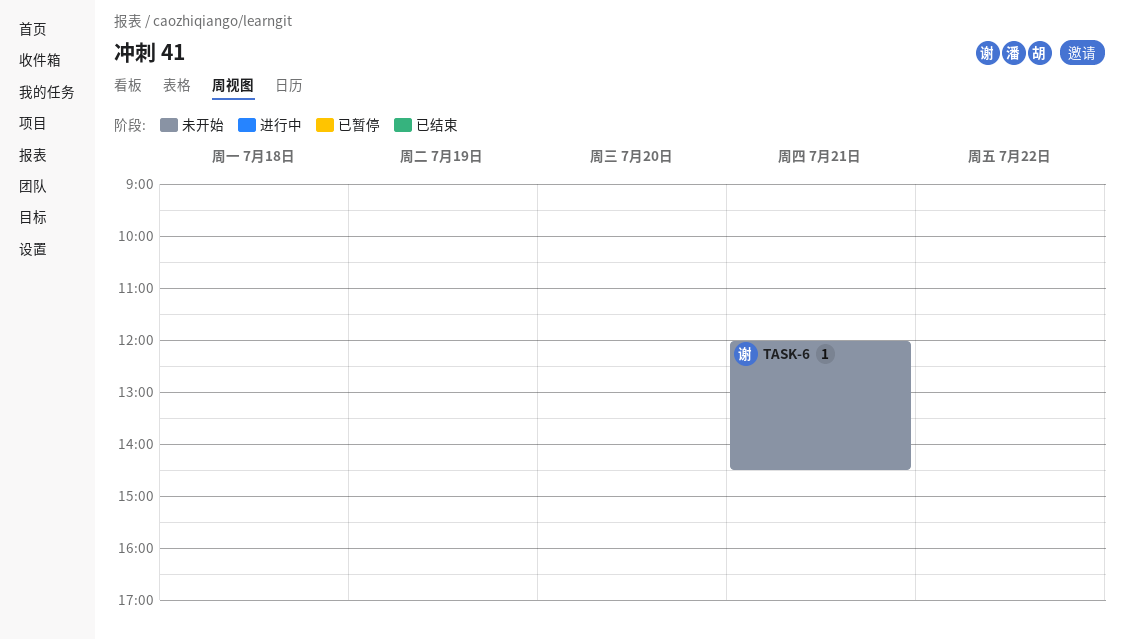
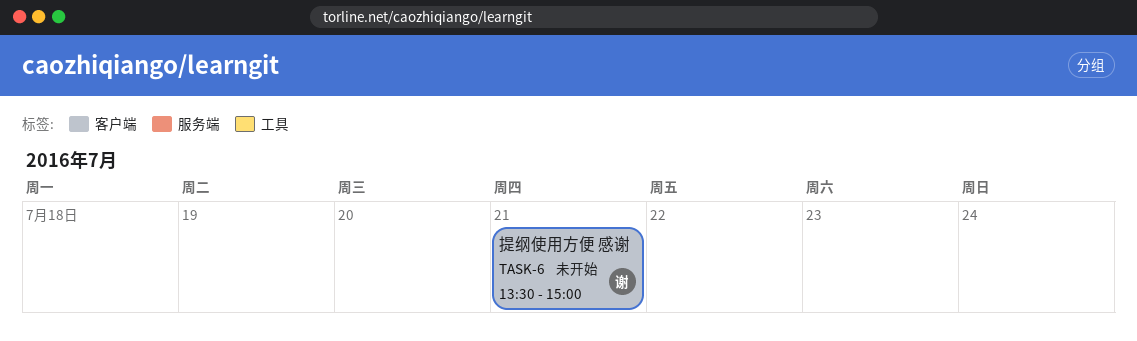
TASK-6, begins: 12:00 -> 13:30
TASK-6, ends: 14:30 -> 15:00

